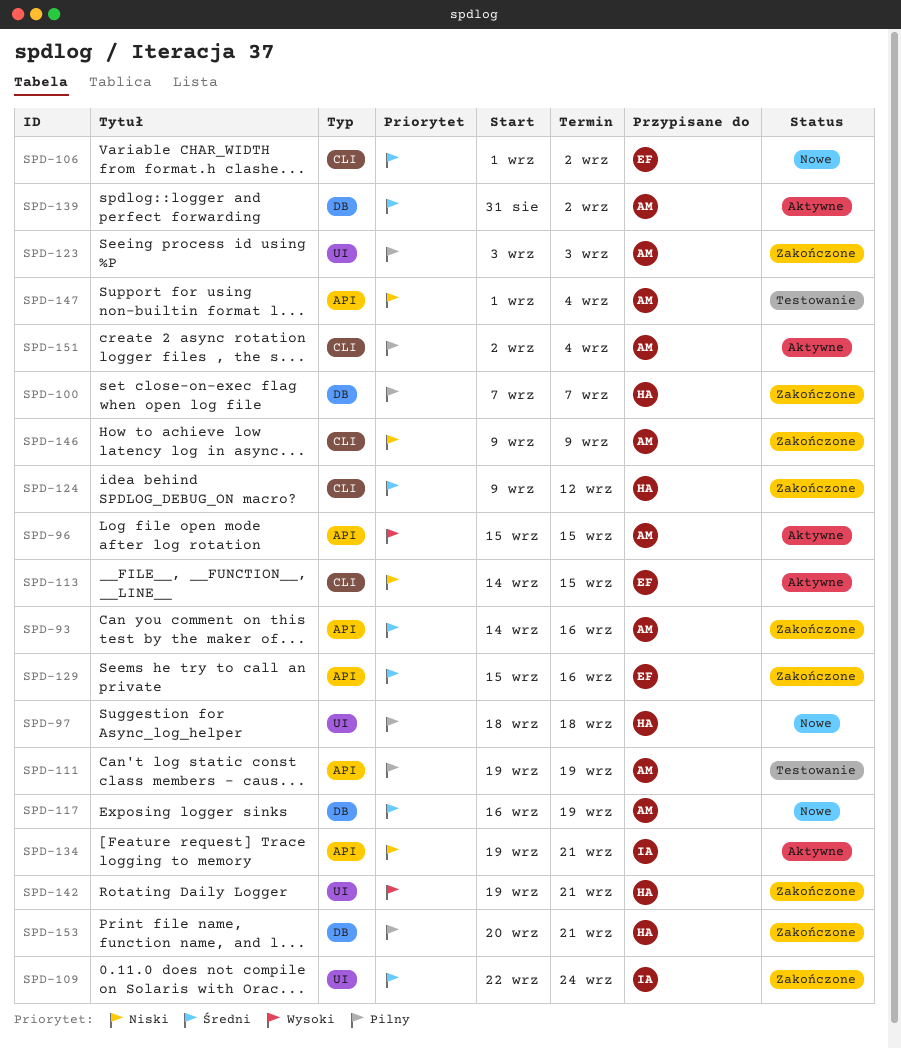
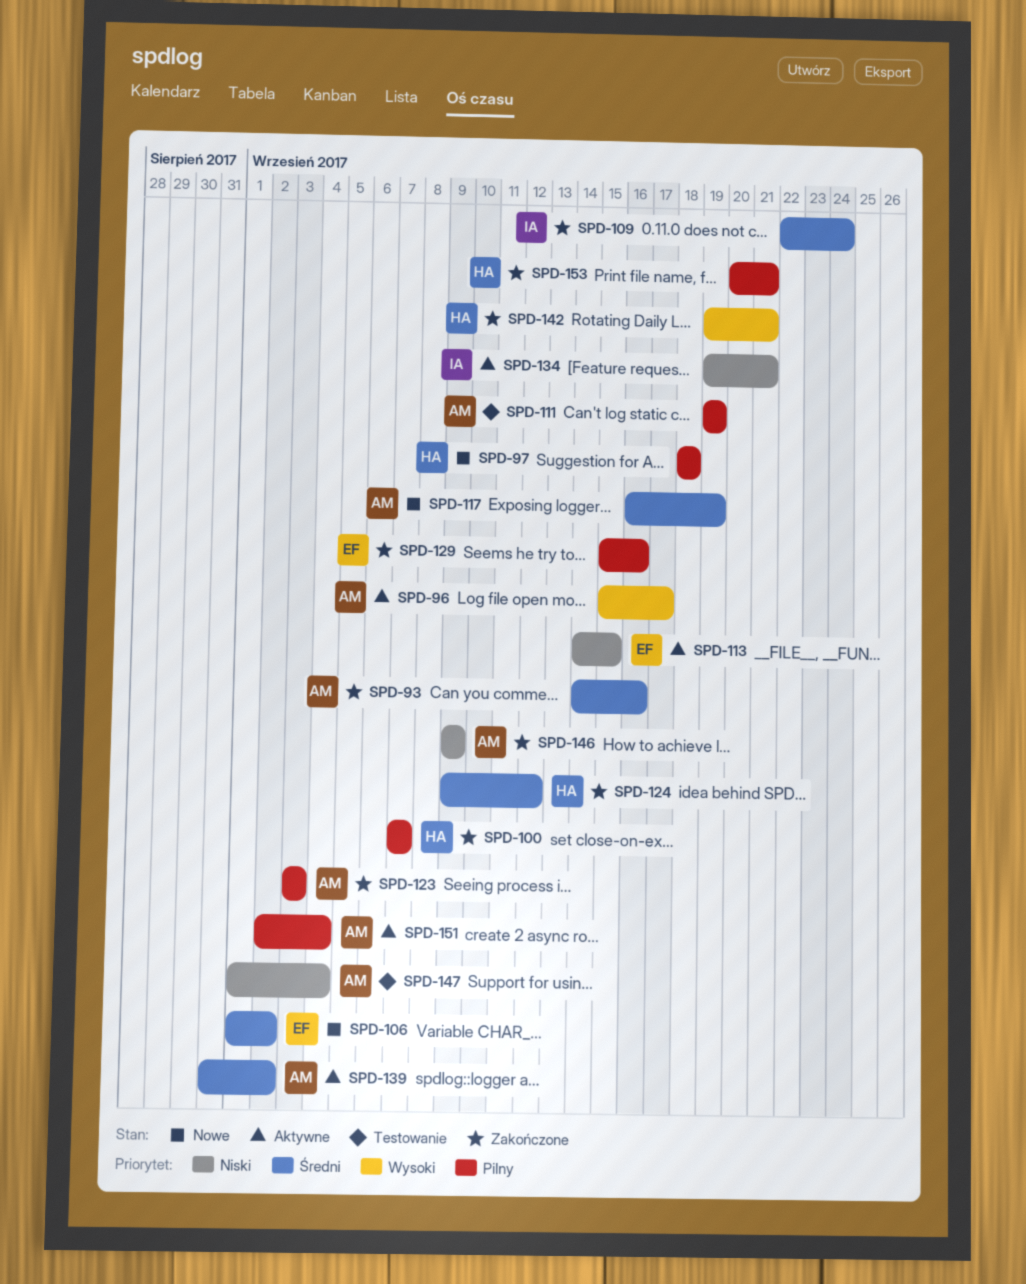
SPD-96, due: Sep 15 -> Sep 17
SPD-129, priority: Średni -> Pilny

